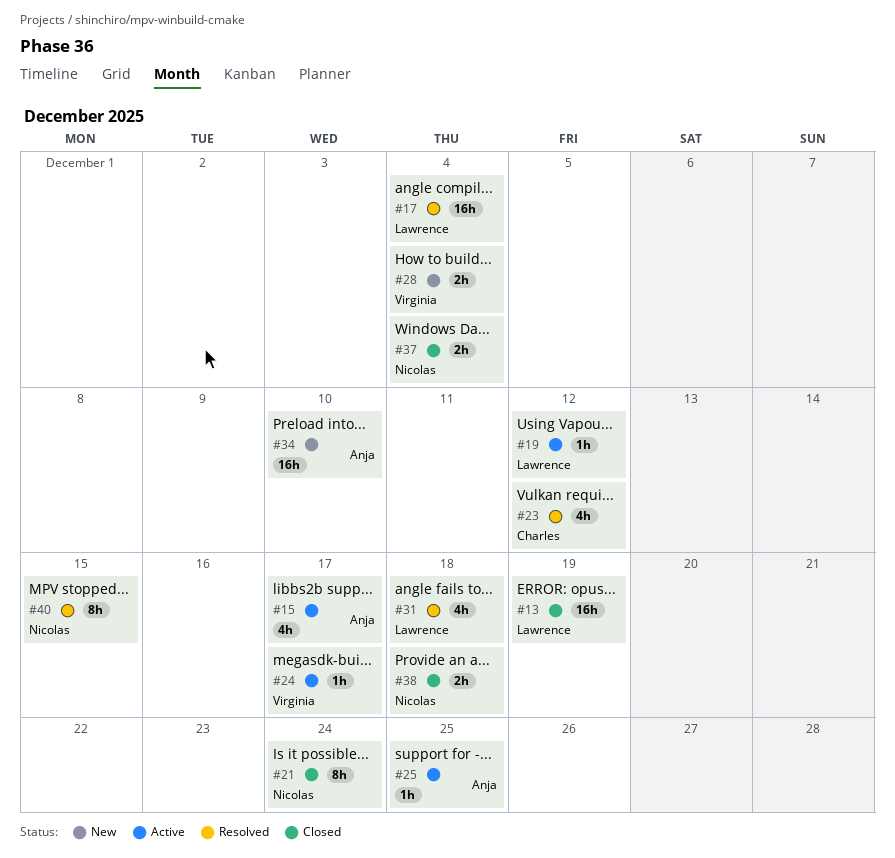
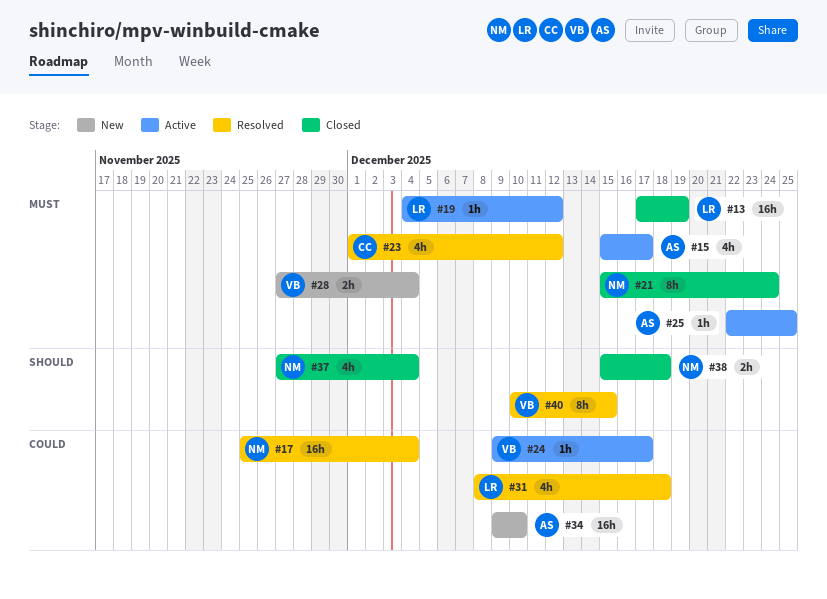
#17, owner: Lawrence -> Nicolas
#37, estimate: 2h -> 4h
#40, owner: Nicolas -> Virginia

